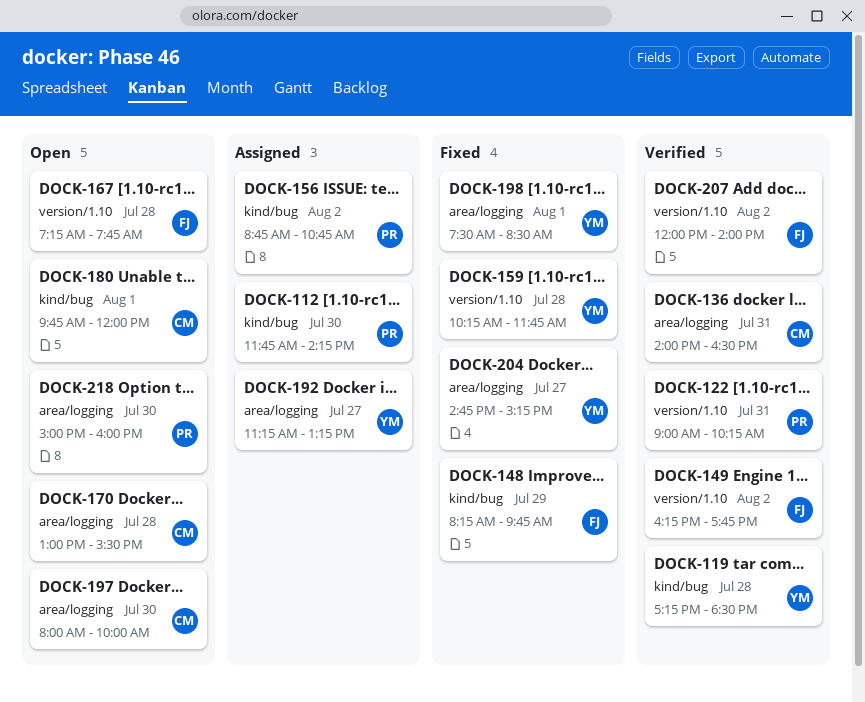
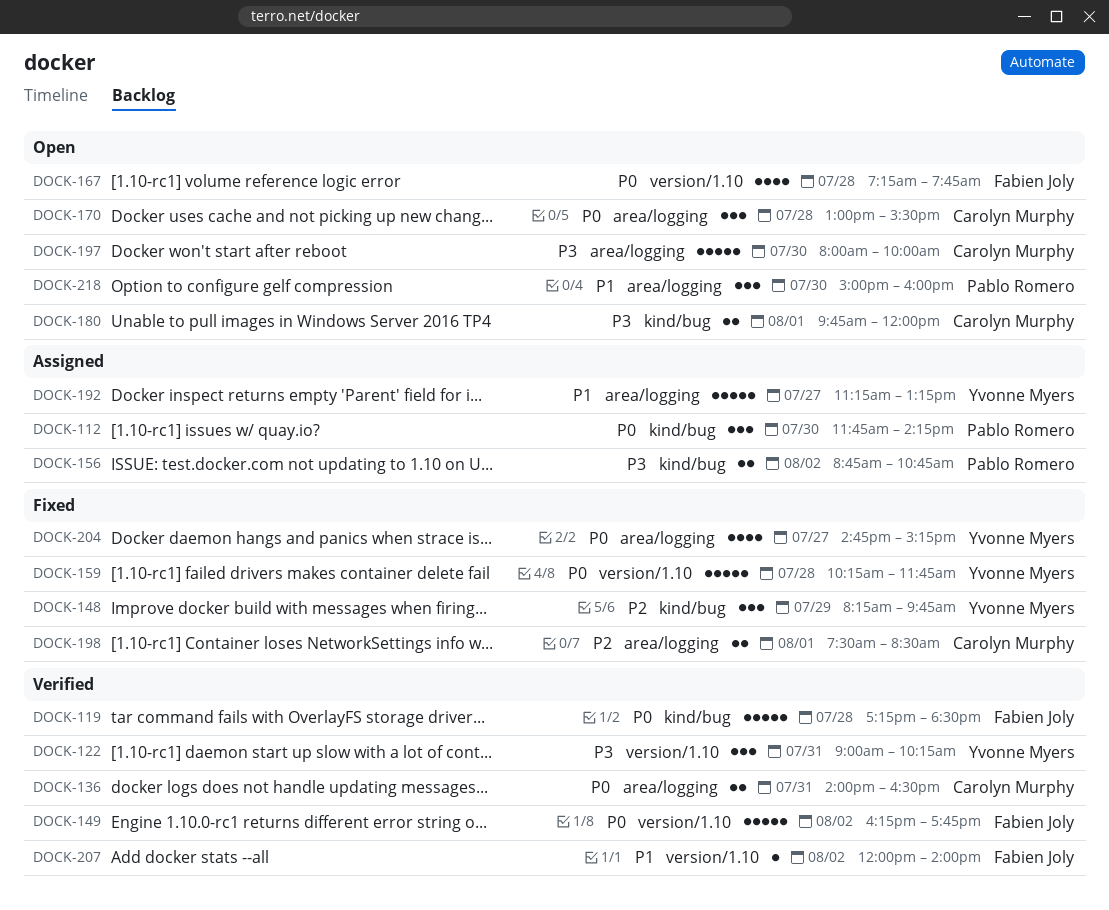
DOCK-119, owner: Yvonne Myers -> Fabien Joly
DOCK-122, owner: Pablo Romero -> Yvonne Myers
DOCK-148, owner: Fabien Joly -> Yvonne Myers
DOCK-198, owner: Yvonne Myers -> Carolyn Murphy

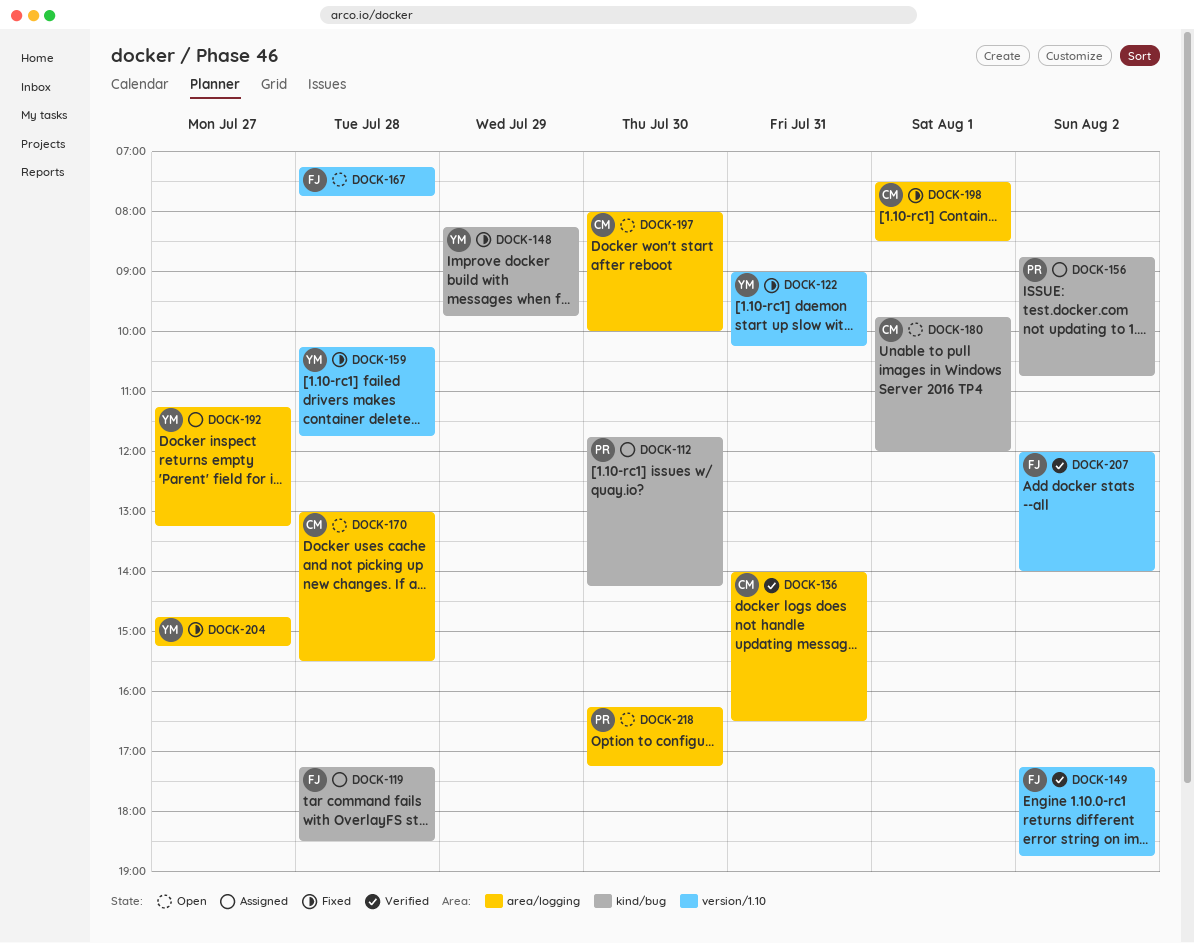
DOCK-119, status: Verified -> Assigned
DOCK-122, status: Verified -> Fixed
DOCK-149, begins: 16:15 -> 17:15
DOCK-149, ends: 17:45 -> 18:45
DOCK-218, begins: 15:00 -> 16:15
DOCK-218, ends: 16:00 -> 17:15

